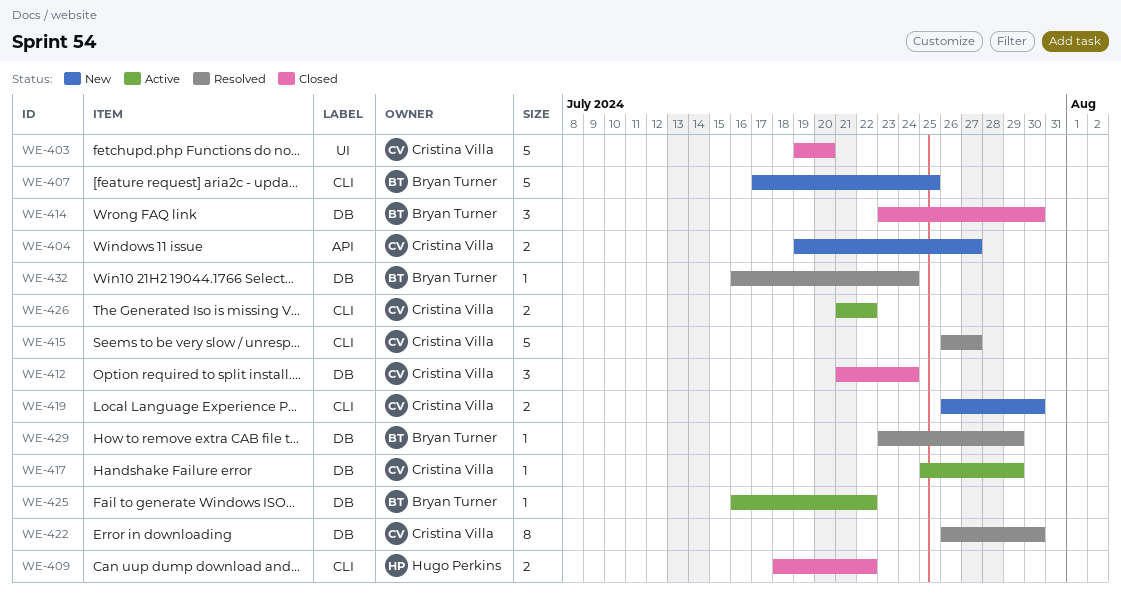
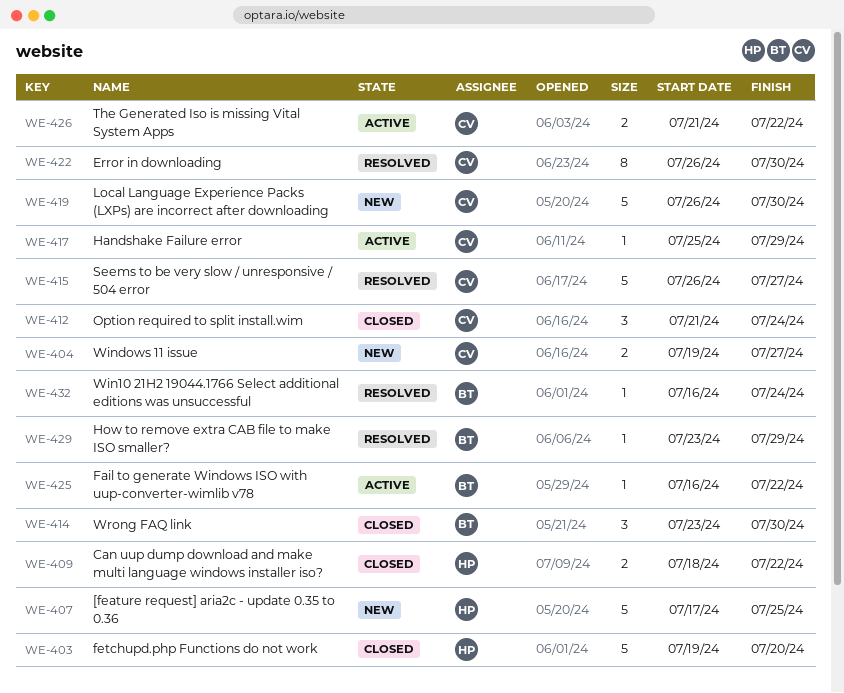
WE-403, owner: Cristina Villa -> Hugo Perkins
WE-407, owner: Bryan Turner -> Hugo Perkins
WE-419, estimate: 2 -> 5

